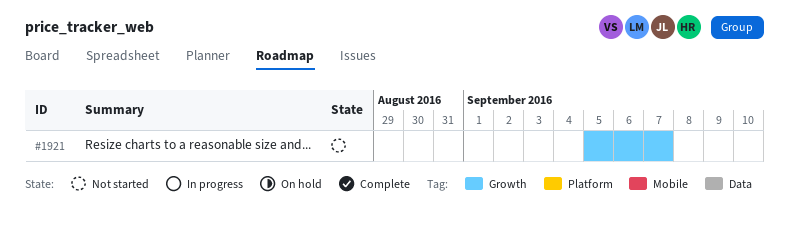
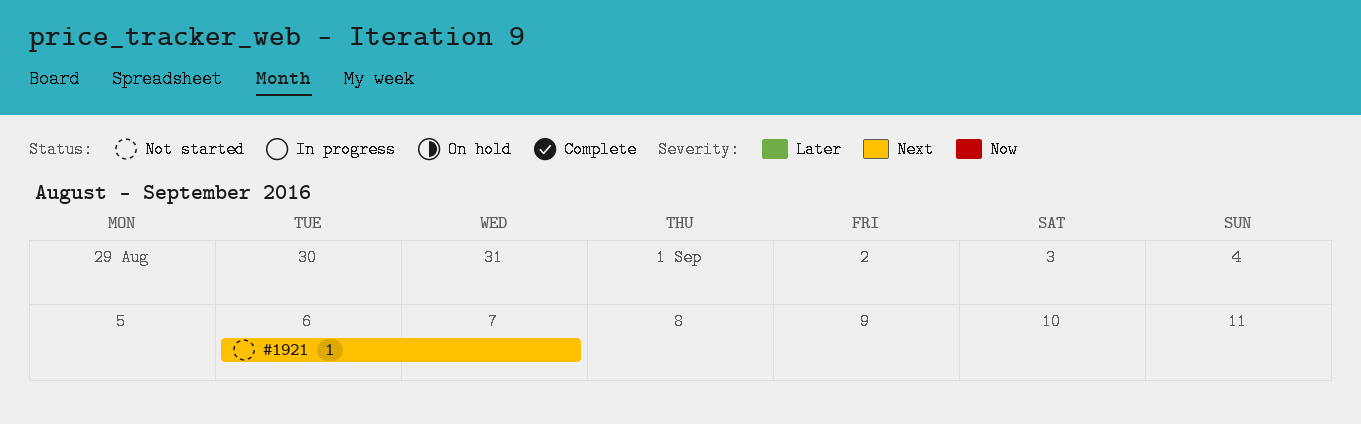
#1921, start: Sep 5 -> Sep 6

